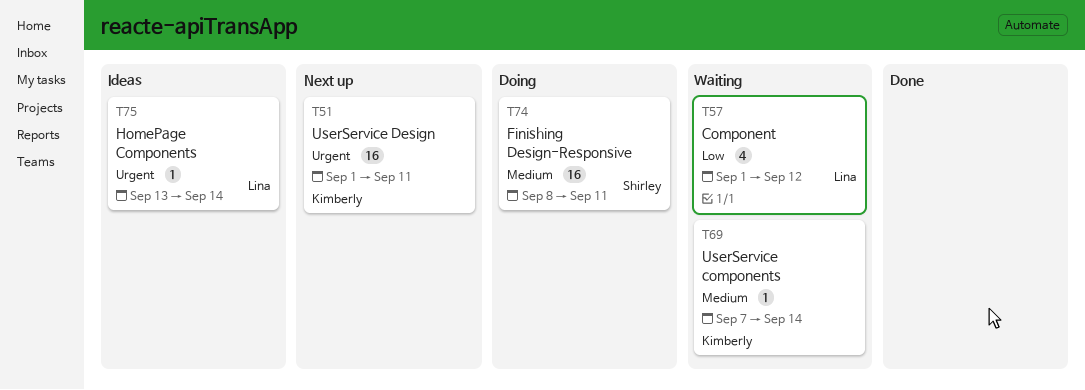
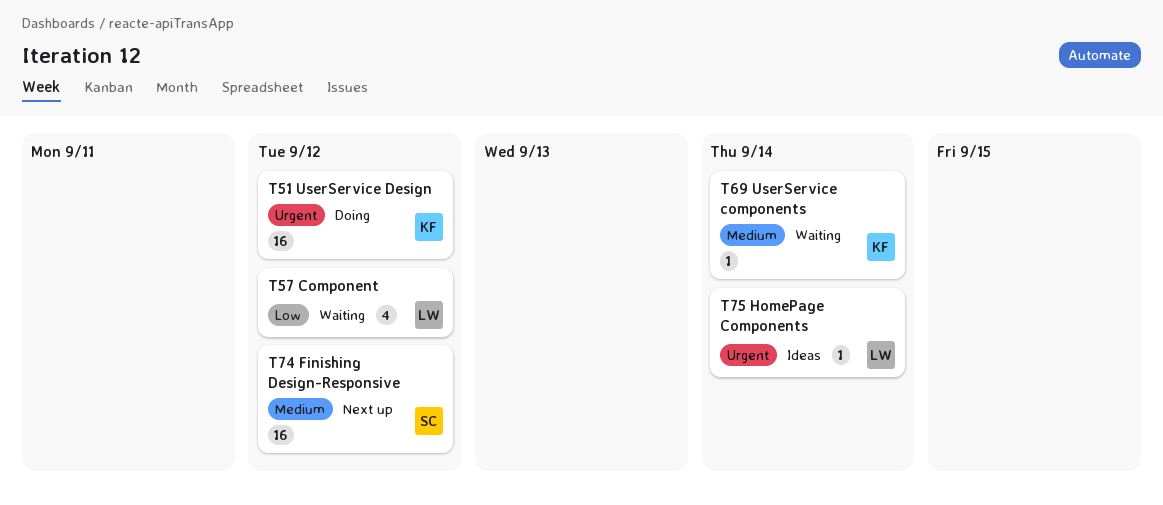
T51, status: Next up -> Doing
T51, due: Sep 11 -> Sep 12
T74, status: Doing -> Next up
T74, due: Sep 11 -> Sep 12

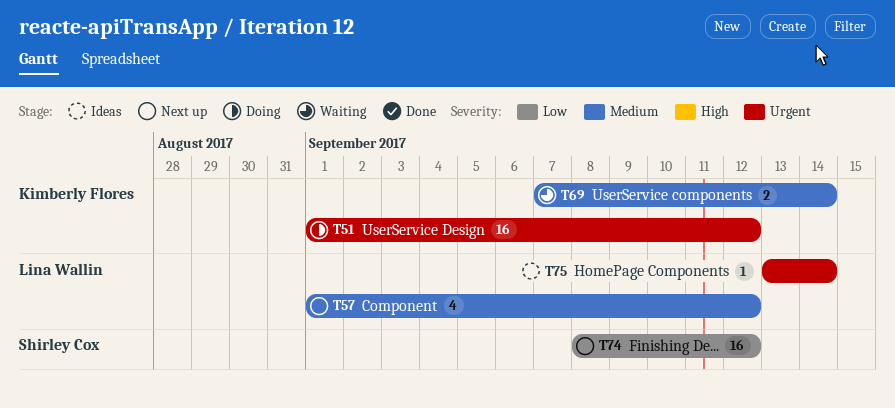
T57, status: Waiting -> Next up
T57, priority: Low -> Medium
T69, estimate: 1 -> 2
T74, priority: Medium -> Low

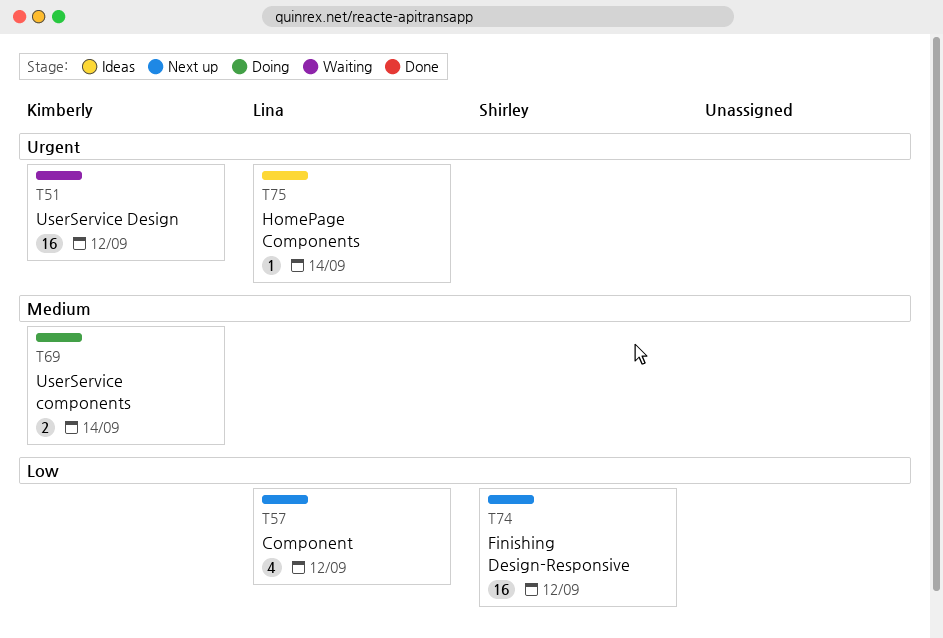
T51, status: Doing -> Waiting
T57, priority: Medium -> Low
T69, status: Waiting -> Doing

